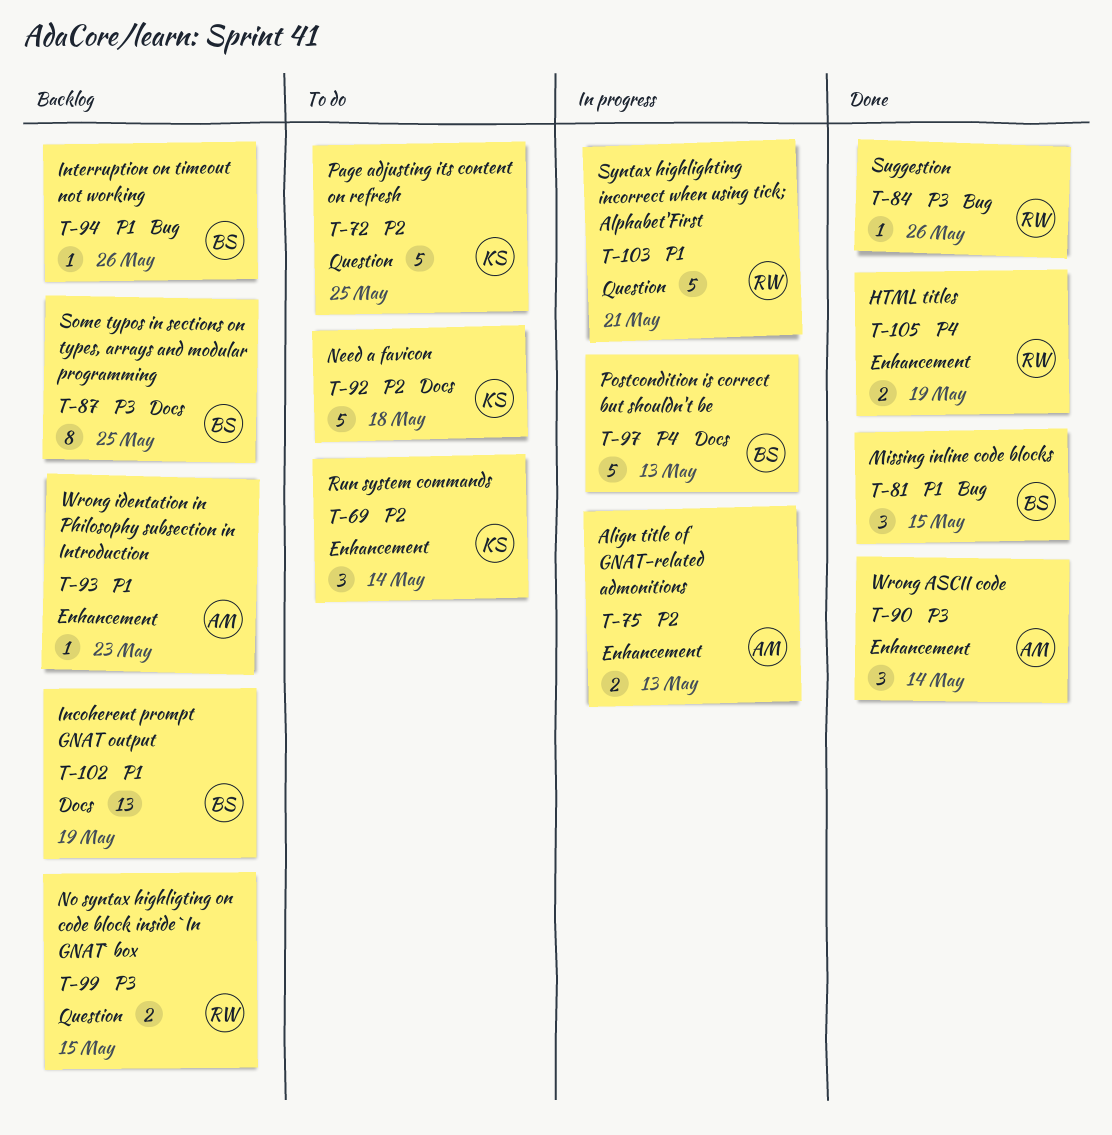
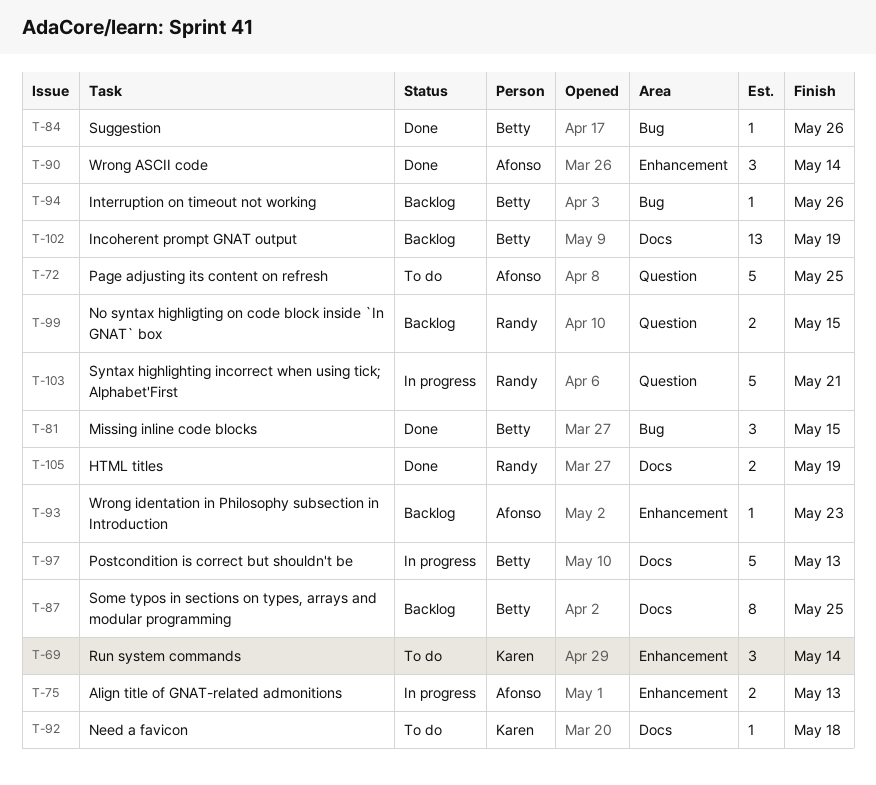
T-72, owner: Karen -> Afonso
T-84, owner: Randy -> Betty
T-92, estimate: 5 -> 1
T-105, label: Enhancement -> Docs

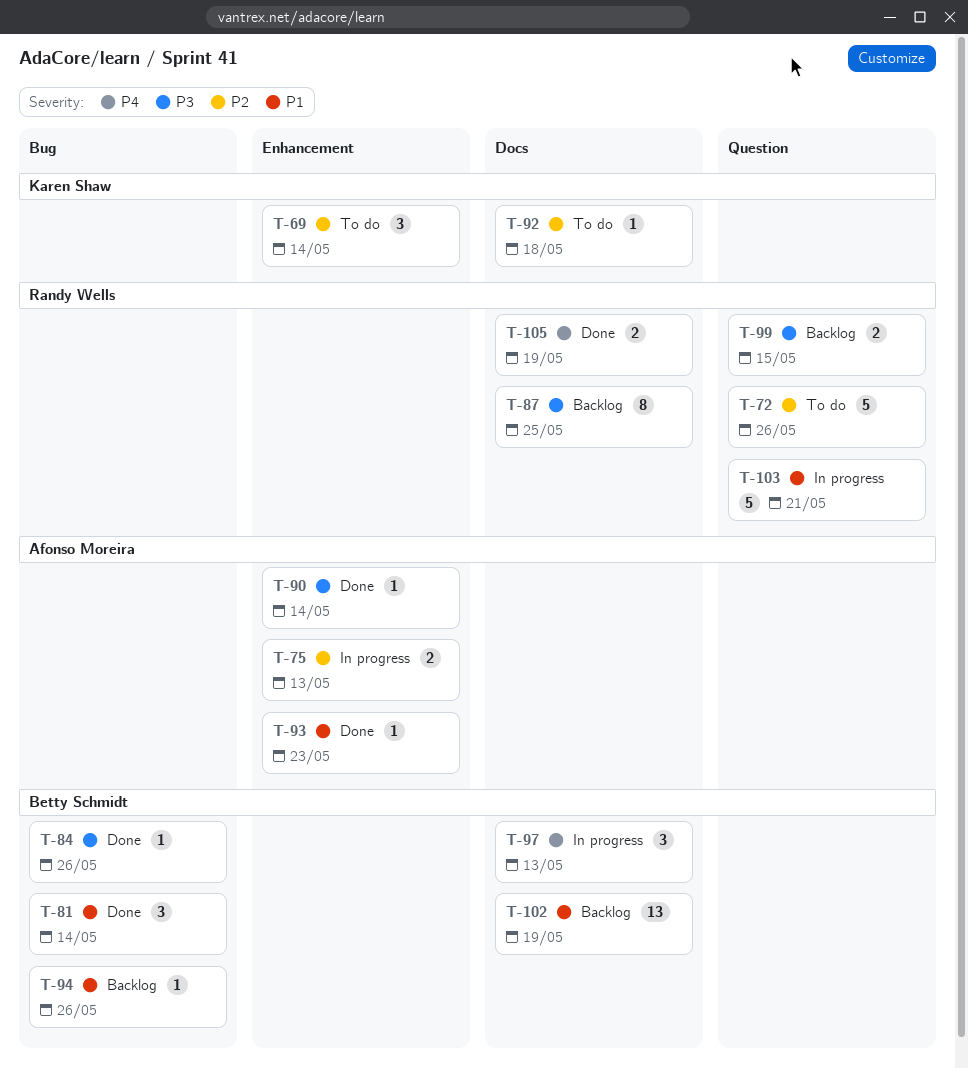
T-72, owner: Afonso Moreira -> Randy Wells
T-72, due: May 25 -> May 26
T-81, due: May 15 -> May 14
T-87, owner: Betty Schmidt -> Randy Wells
T-90, estimate: 3 -> 1
T-93, status: Backlog -> Done
T-97, estimate: 5 -> 3

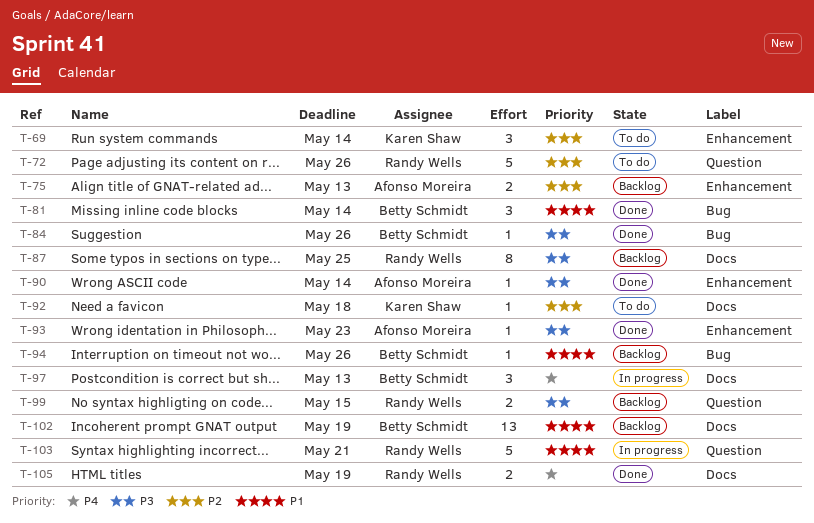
T-75, status: In progress -> Backlog
T-93, priority: P1 -> P3

